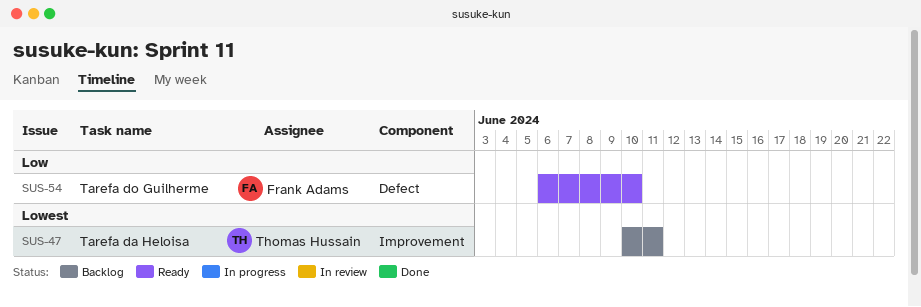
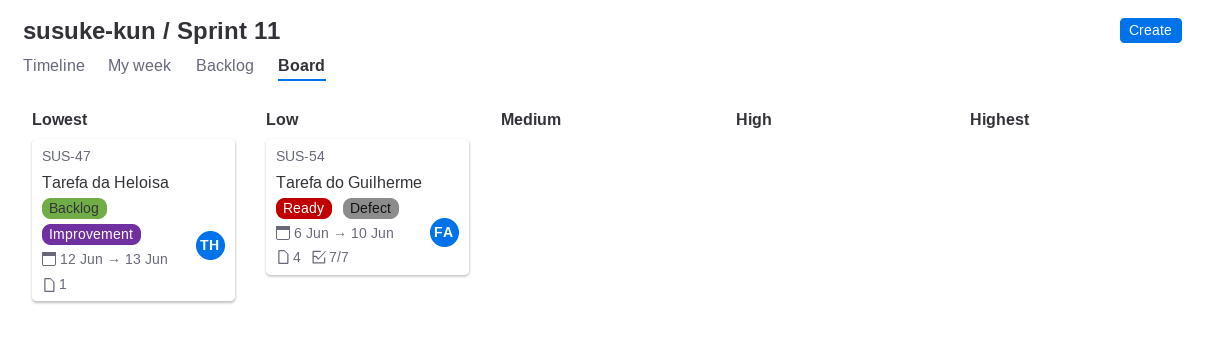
SUS-47, start: Jun 10 -> Jun 12
SUS-47, due: Jun 11 -> Jun 13

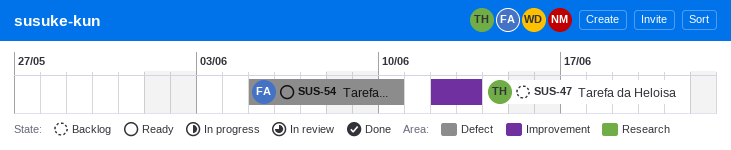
SUS-54, start: Jun 6 -> Jun 5

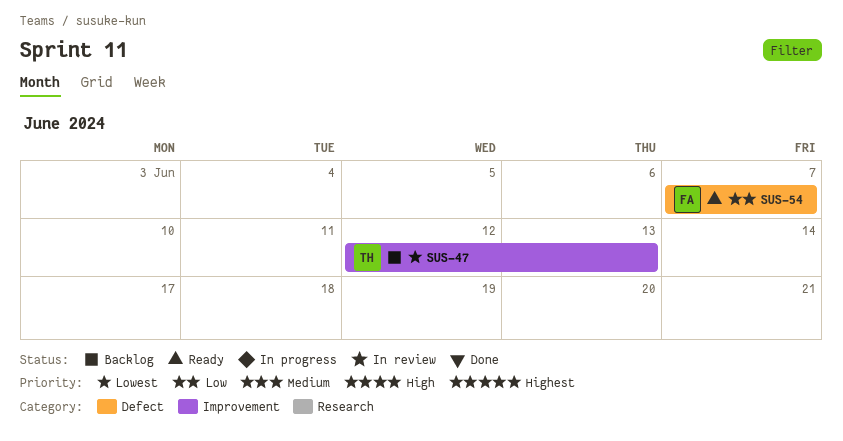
SUS-54, start: Jun 5 -> Jun 7
SUS-54, due: Jun 10 -> Jun 7

